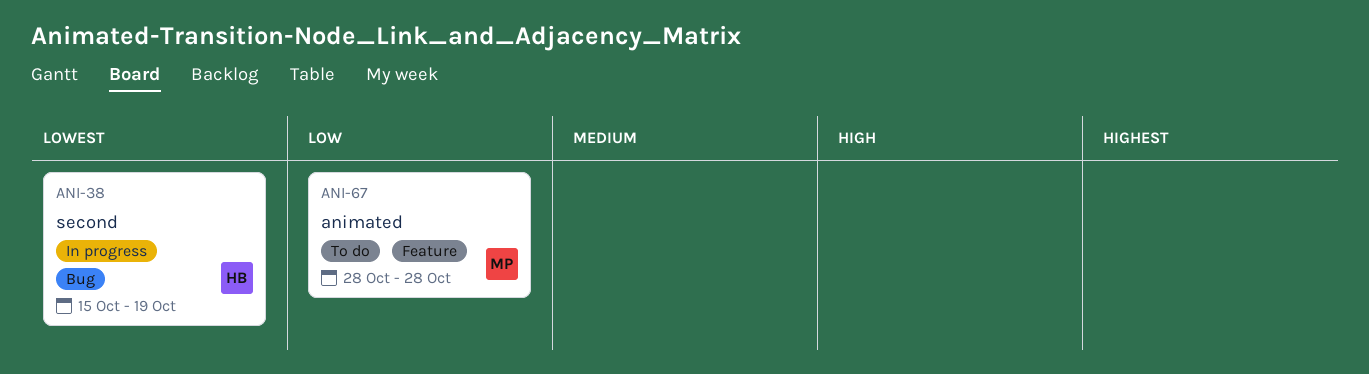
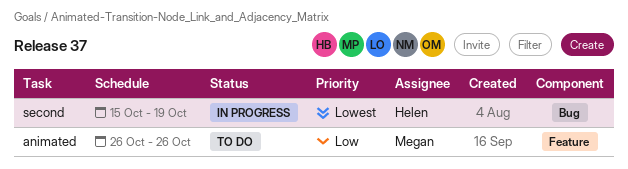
animated, start: Oct 28 -> Oct 26
animated, due: Oct 28 -> Oct 26

